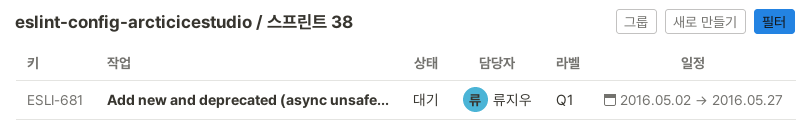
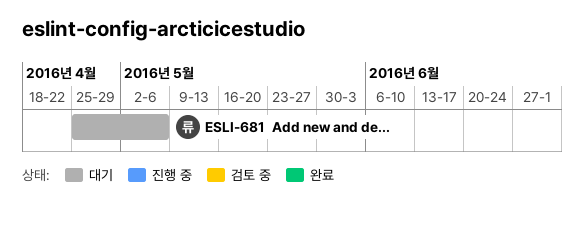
ESLI-681, start: May 2 -> Apr 25
ESLI-681, due: May 27 -> May 6

